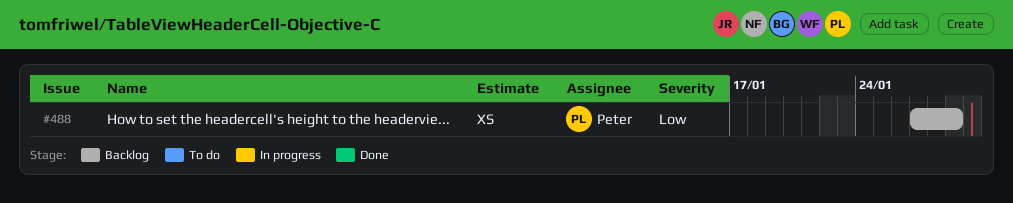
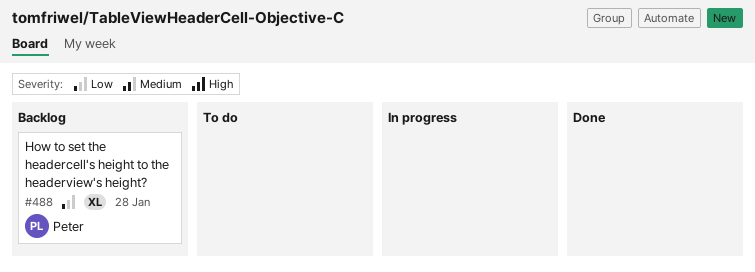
#488, estimate: XS -> XL
#488, due: Jan 29 -> Jan 28

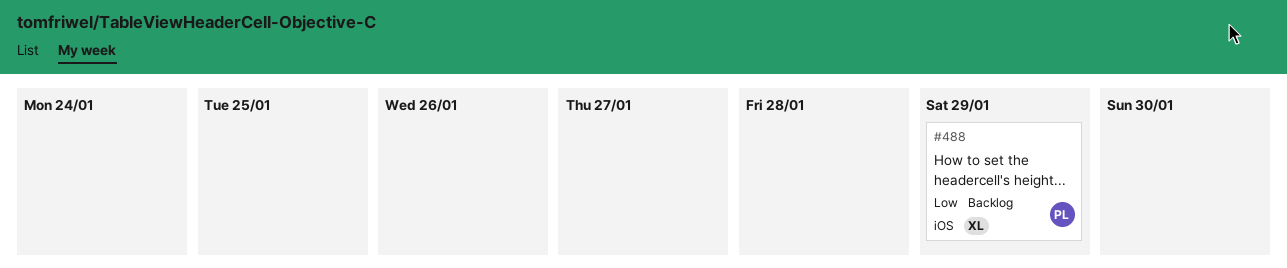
#488, due: Jan 28 -> Jan 29

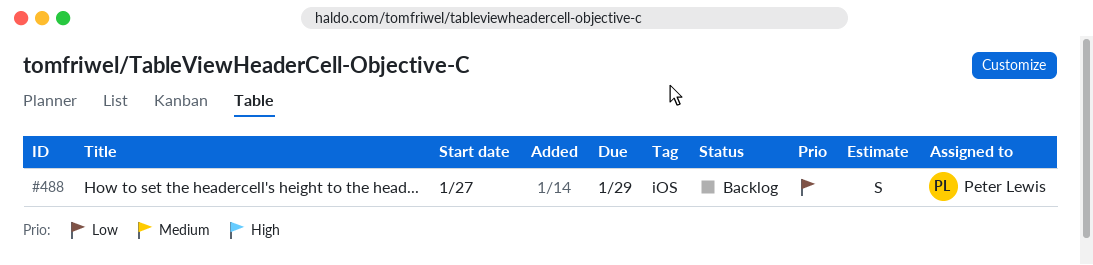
#488, estimate: XL -> S

